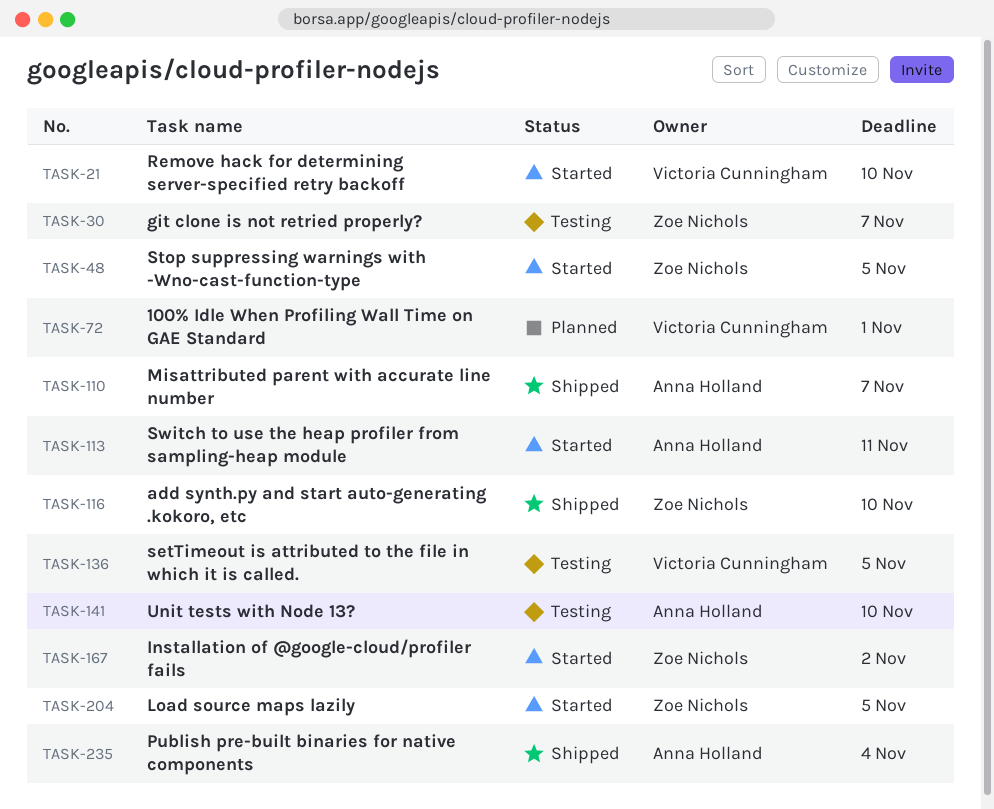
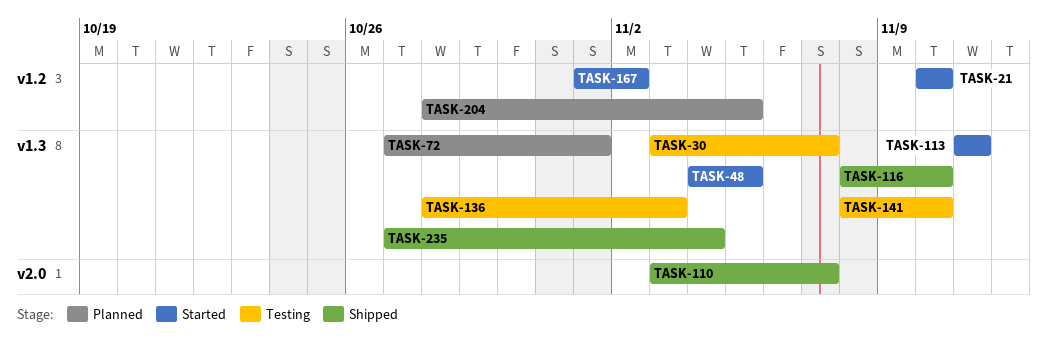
TASK-136, due: Nov 5 -> Nov 3
TASK-204, status: Started -> Planned

